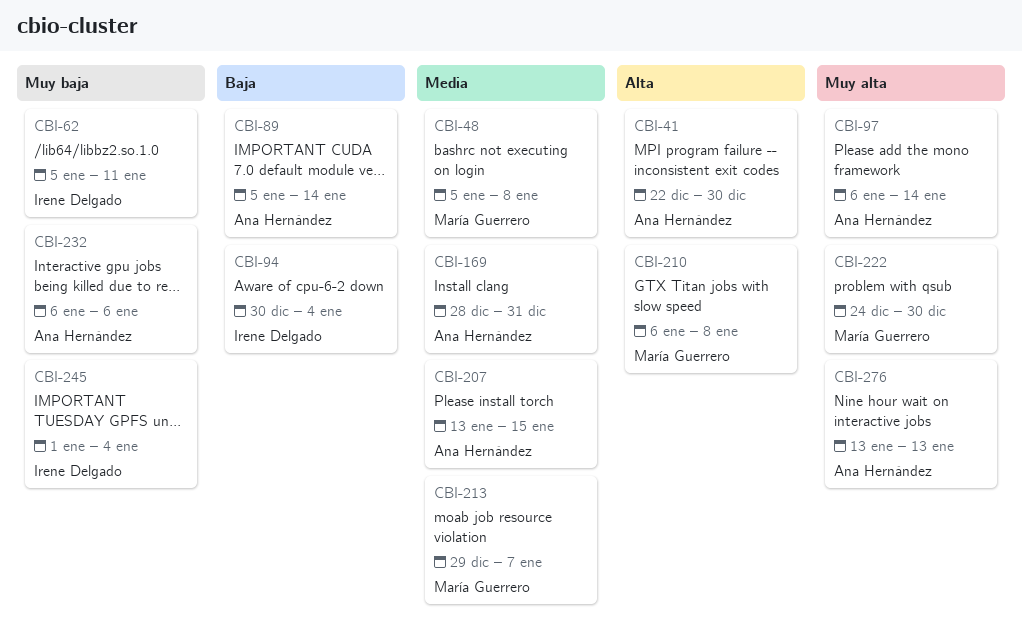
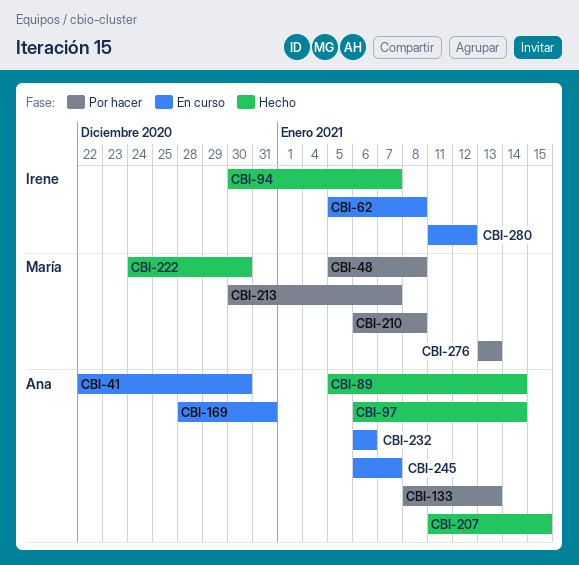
CBI-62, due: Jan 11 -> Jan 8
CBI-94, due: Jan 4 -> Jan 7
CBI-133: none -> present
CBI-207, start: Jan 13 -> Jan 11
CBI-213, start: Dec 29 -> Dec 30
CBI-245, owner: Irene Delgado -> Ana Hernández
CBI-245, start: Jan 1 -> Jan 6
CBI-245, due: Jan 4 -> Jan 7
CBI-276, owner: Ana Hernández -> María Guerrero
CBI-280: none -> present

